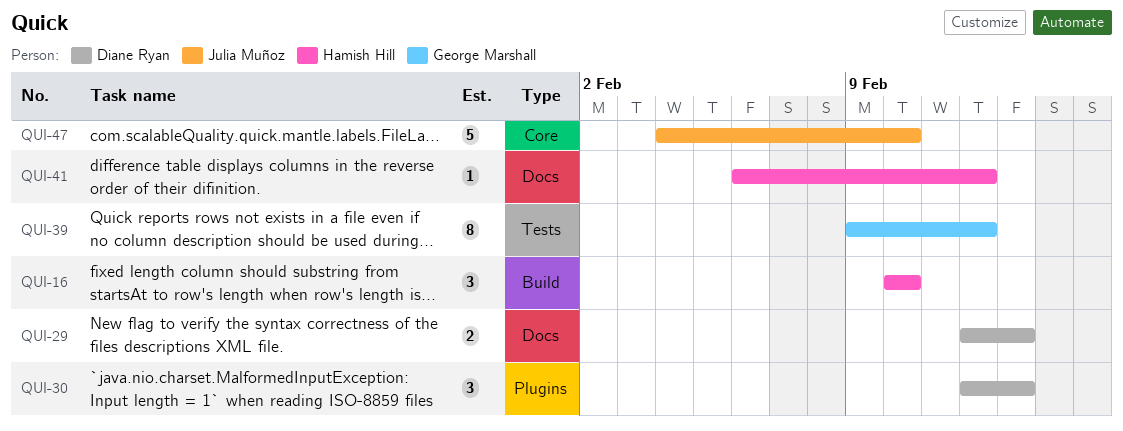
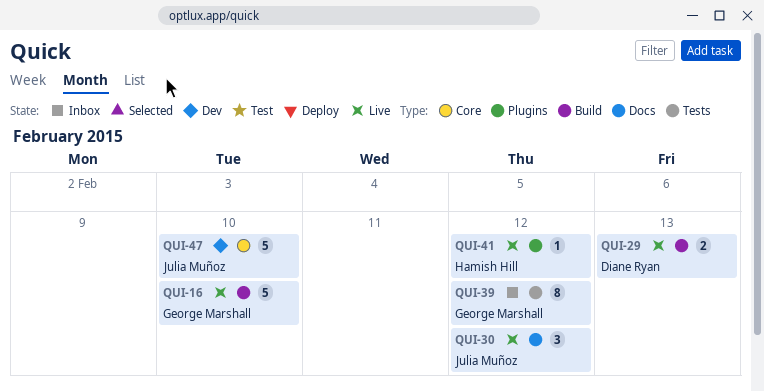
QUI-16, owner: Hamish Hill -> George Marshall
QUI-16, estimate: 3 -> 5
QUI-29, label: Docs -> Build
QUI-30, owner: Diane Ryan -> Julia Muñoz
QUI-30, label: Plugins -> Docs
QUI-30, due: Feb 13 -> Feb 12
QUI-41, label: Docs -> Plugins

